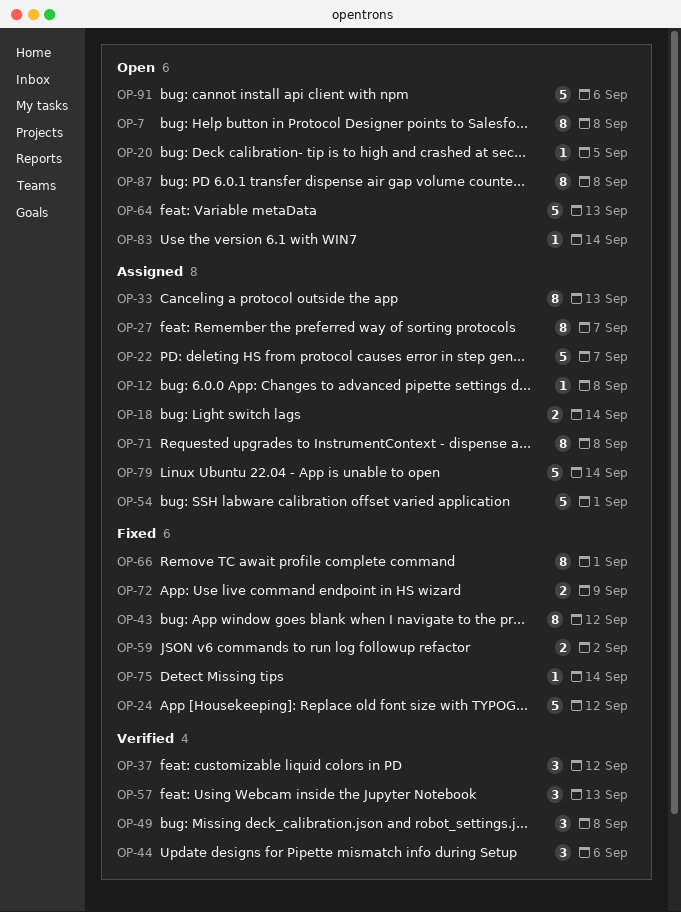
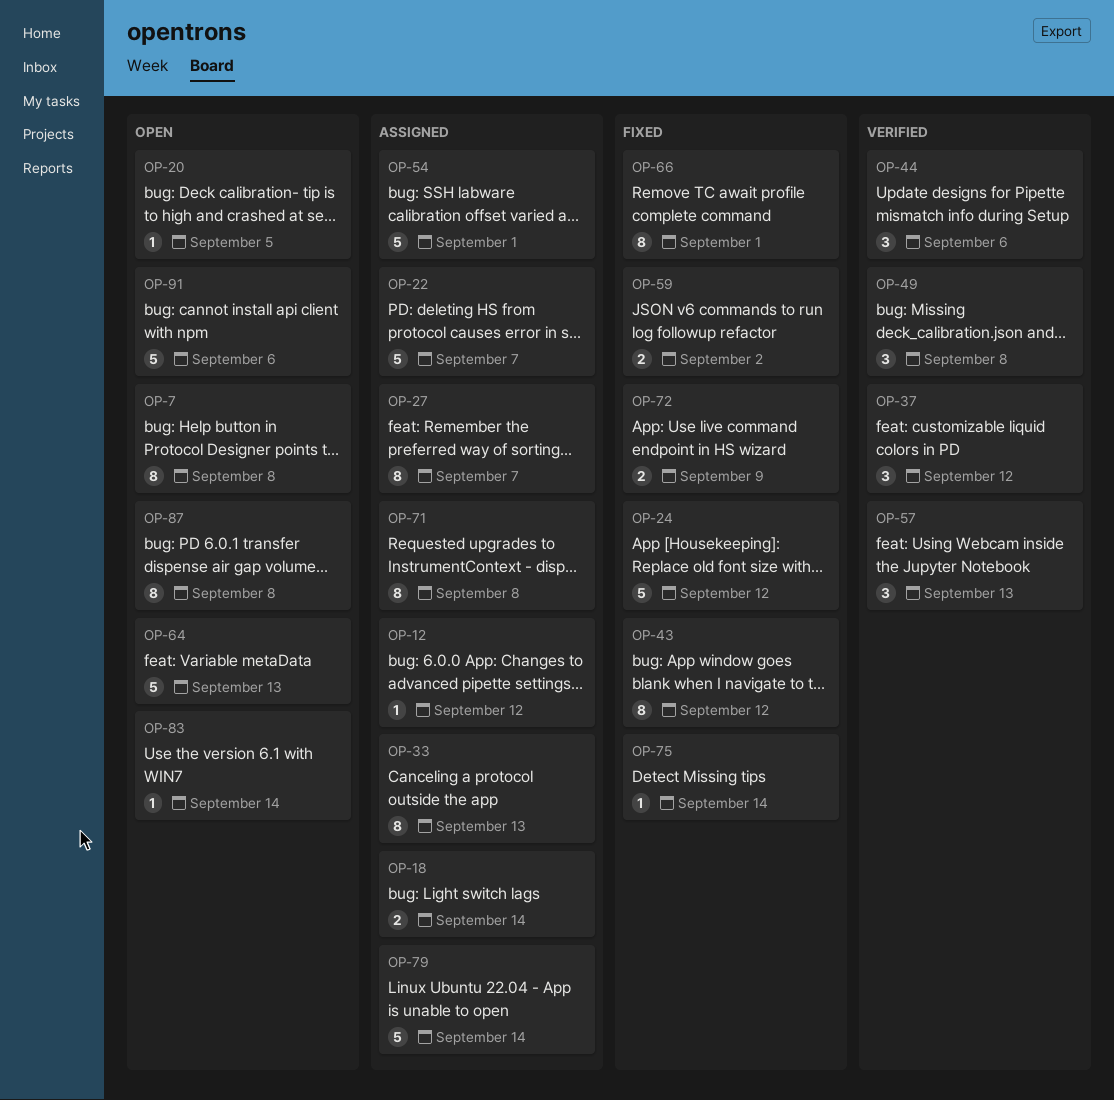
OP-12, due: Sep 8 -> Sep 12

